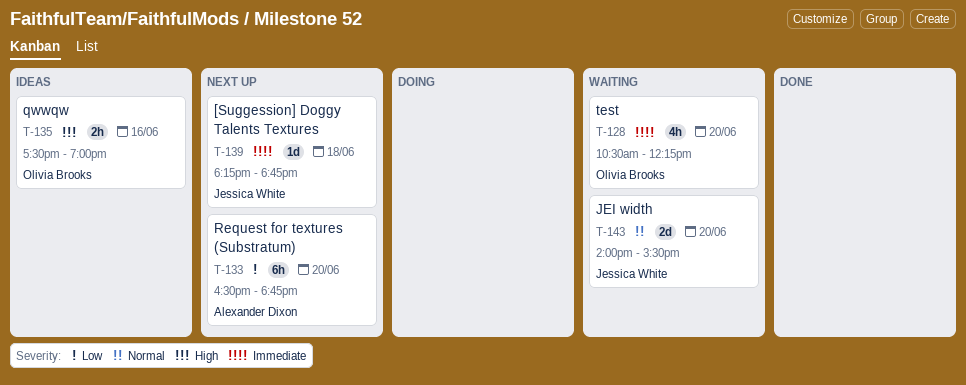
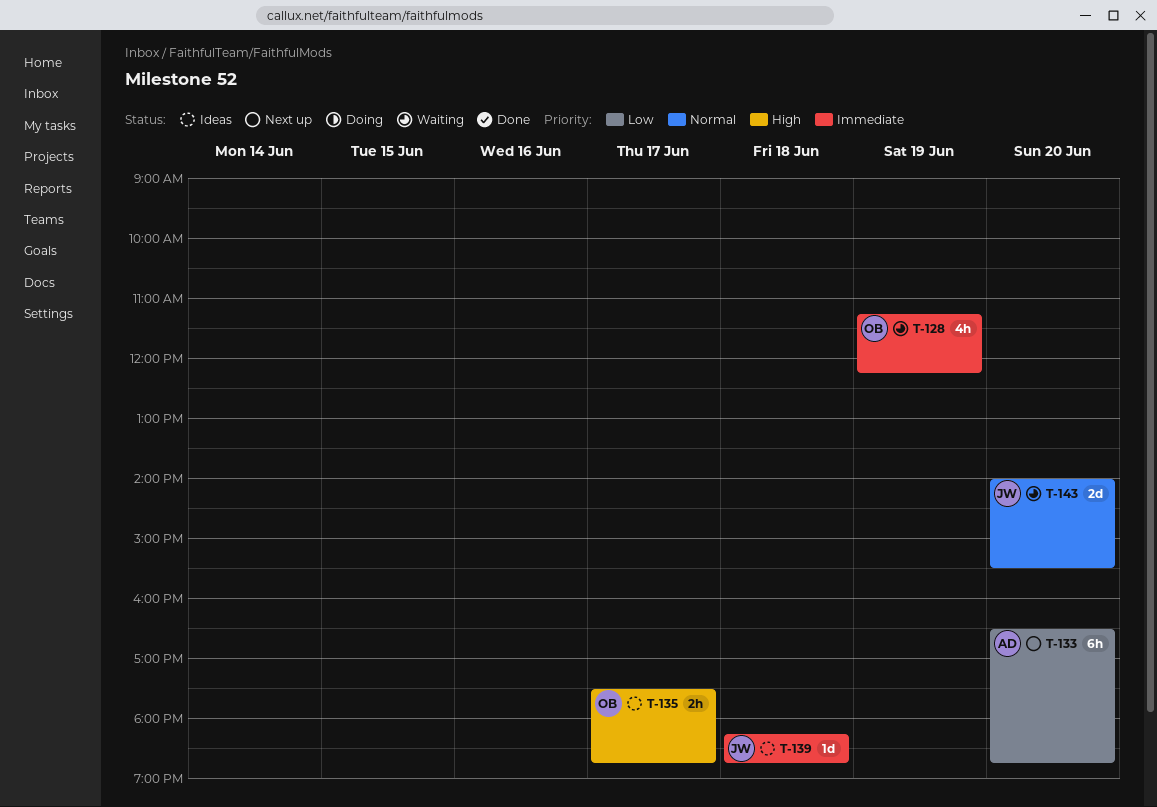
T-128, day: Jun 20 -> Jun 19
T-128, begins: 10:30 -> 11:15
T-135, day: Jun 16 -> Jun 17
T-135, ends: 19:00 -> 18:45
T-139, status: Next up -> Ideas

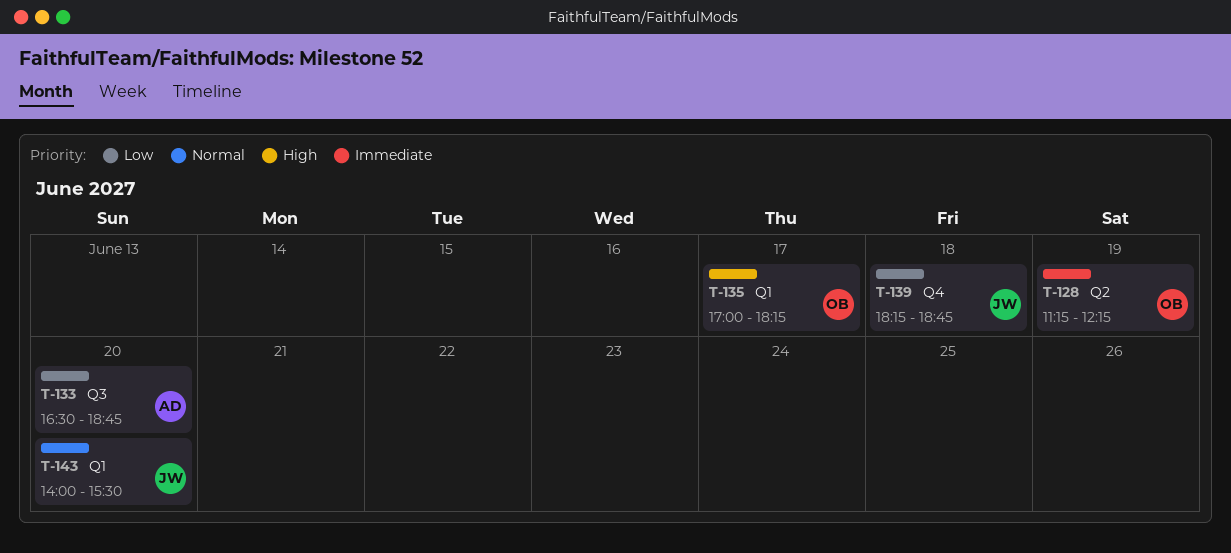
T-135, begins: 17:30 -> 17:00
T-135, ends: 18:45 -> 18:15
T-139, priority: Immediate -> Low

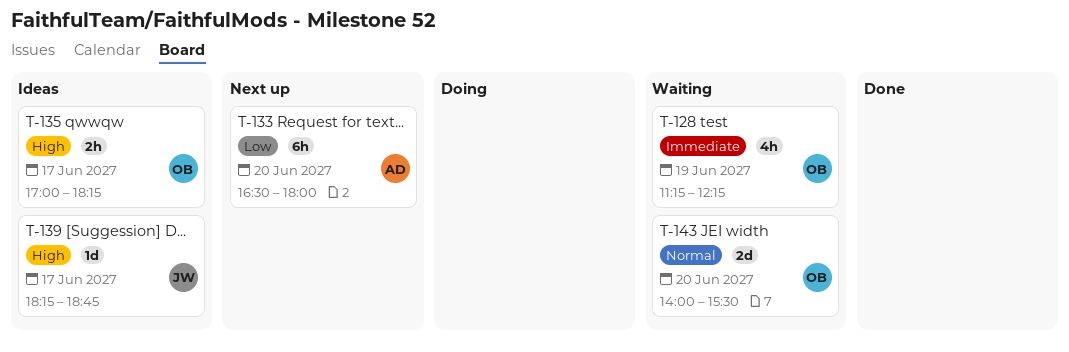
T-133, ends: 18:45 -> 18:00
T-139, priority: Low -> High
T-139, day: Jun 18 -> Jun 17
T-143, owner: JW -> OB

